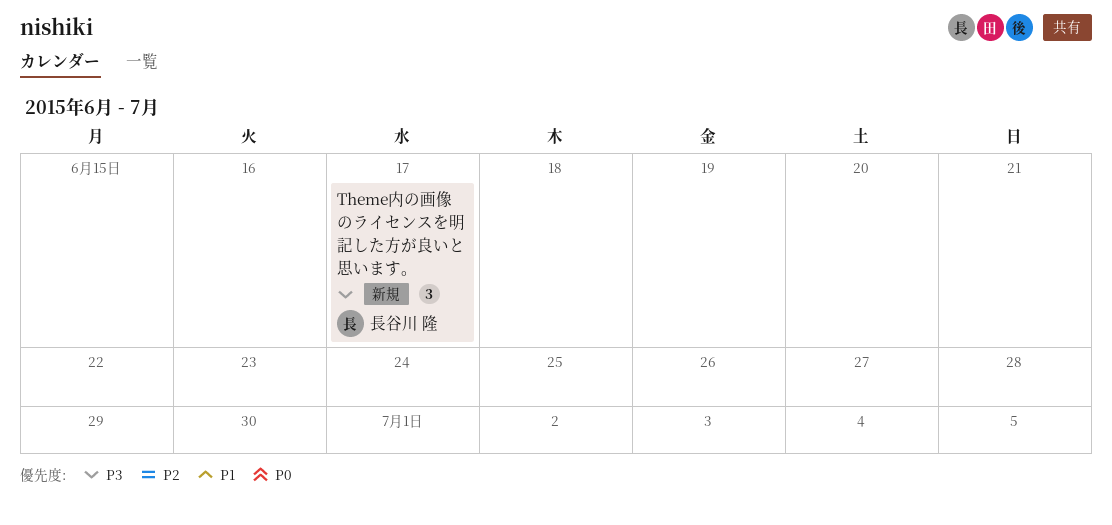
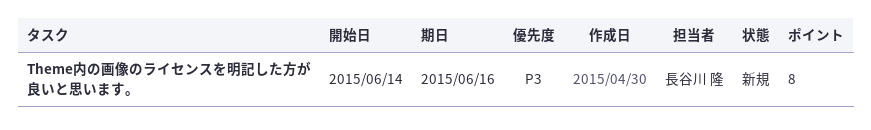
Theme内の画像のライセンスを明記した方が良いと思います。, estimate: 3 -> 8
Theme内の画像のライセンスを明記した方が良いと思います。, due: Jun 17 -> Jun 16

